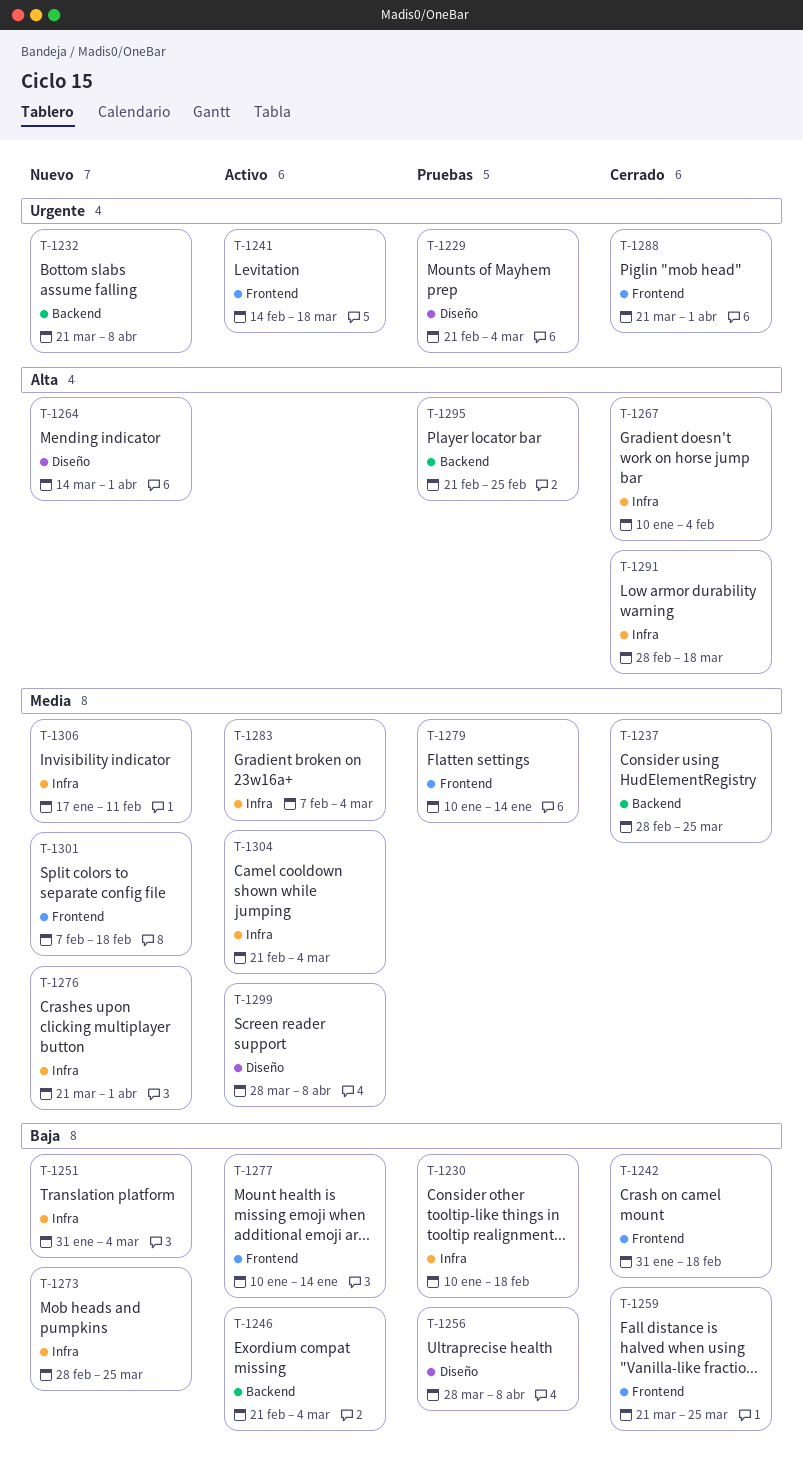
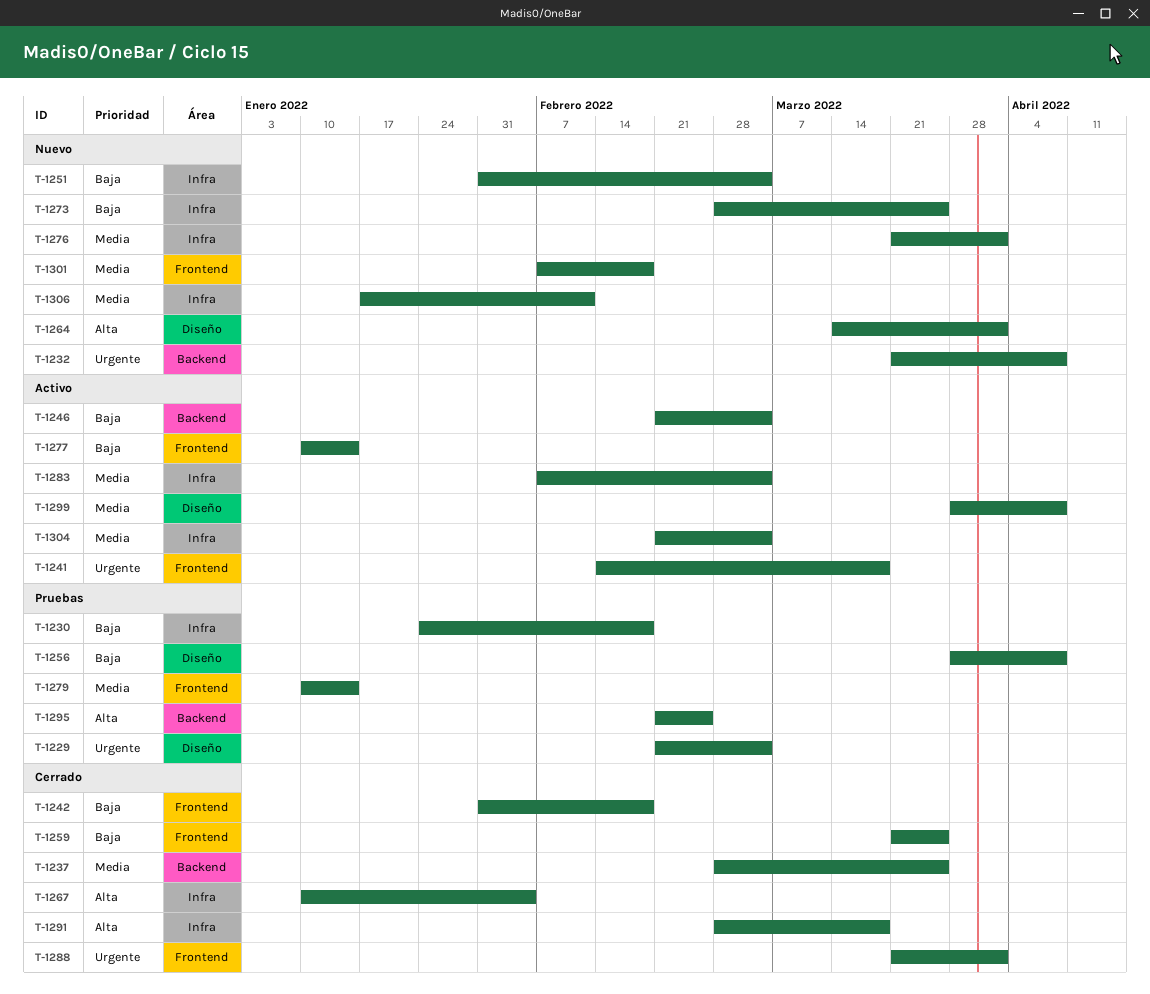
T-1230, start: Jan 10 -> Jan 24

